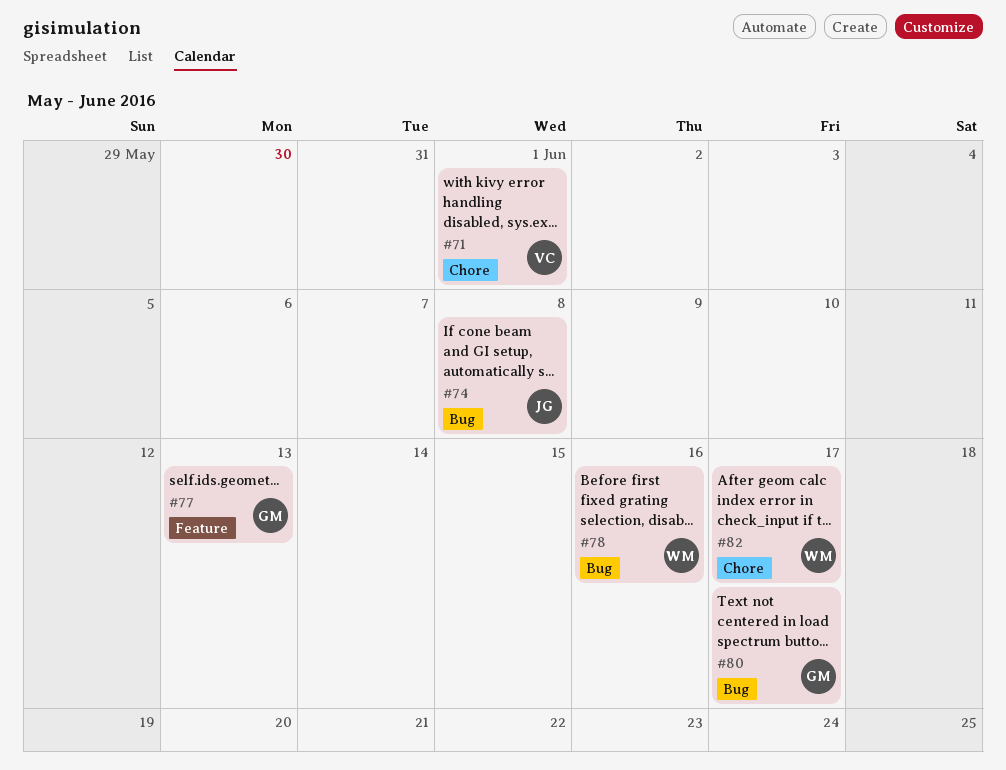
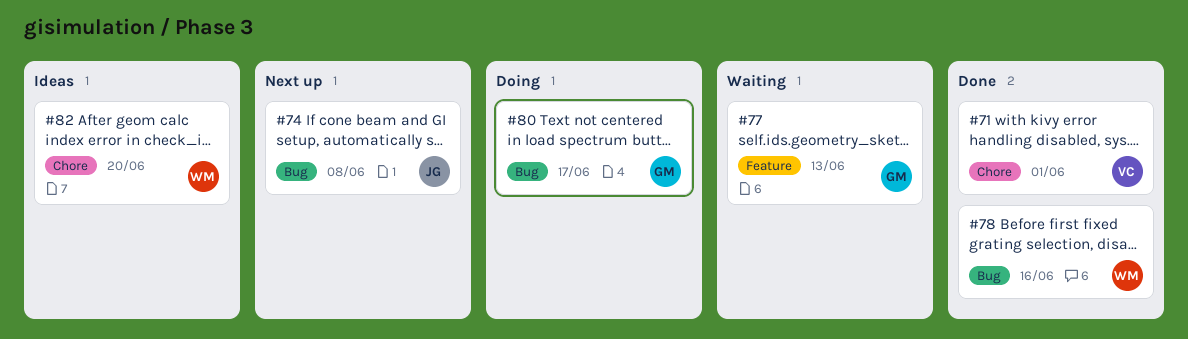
#82, due: Jun 17 -> Jun 20

